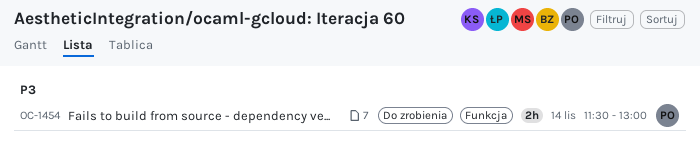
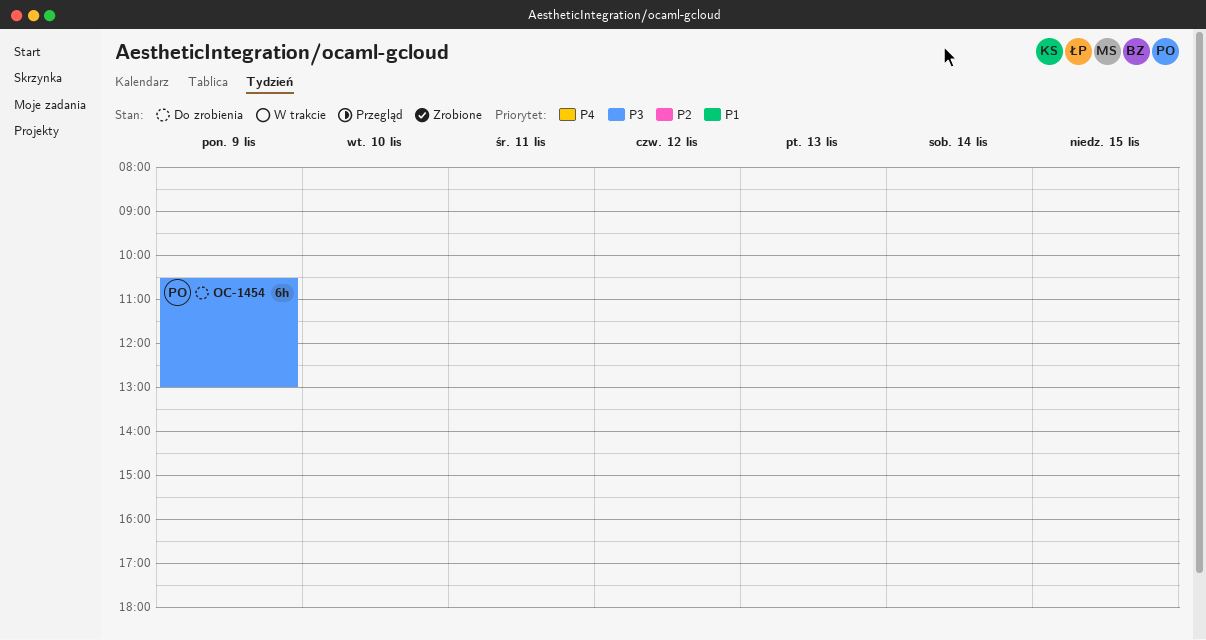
OC-1454, estimate: 2h -> 6h
OC-1454, day: Nov 14 -> Nov 9
OC-1454, begins: 11:30 -> 10:30

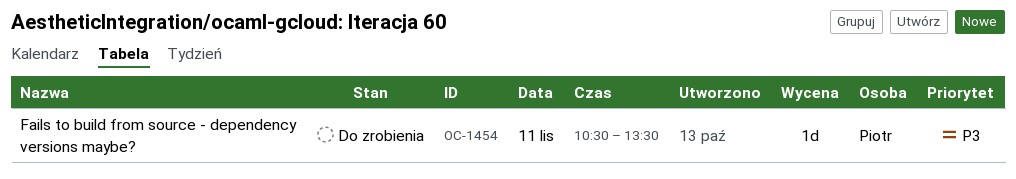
OC-1454, estimate: 6h -> 1d
OC-1454, day: Nov 9 -> Nov 11
OC-1454, ends: 13:00 -> 13:30

